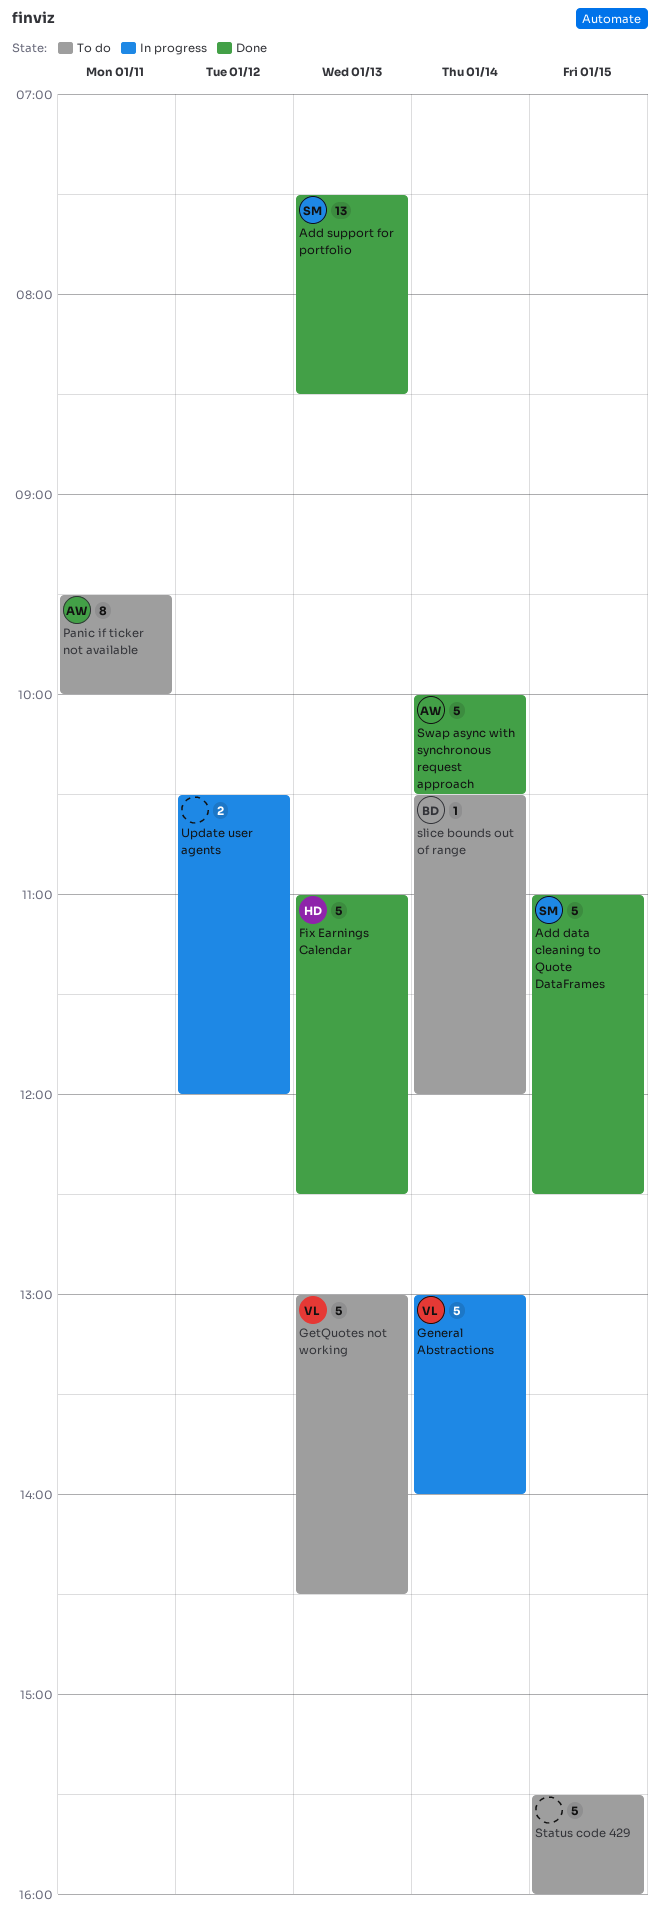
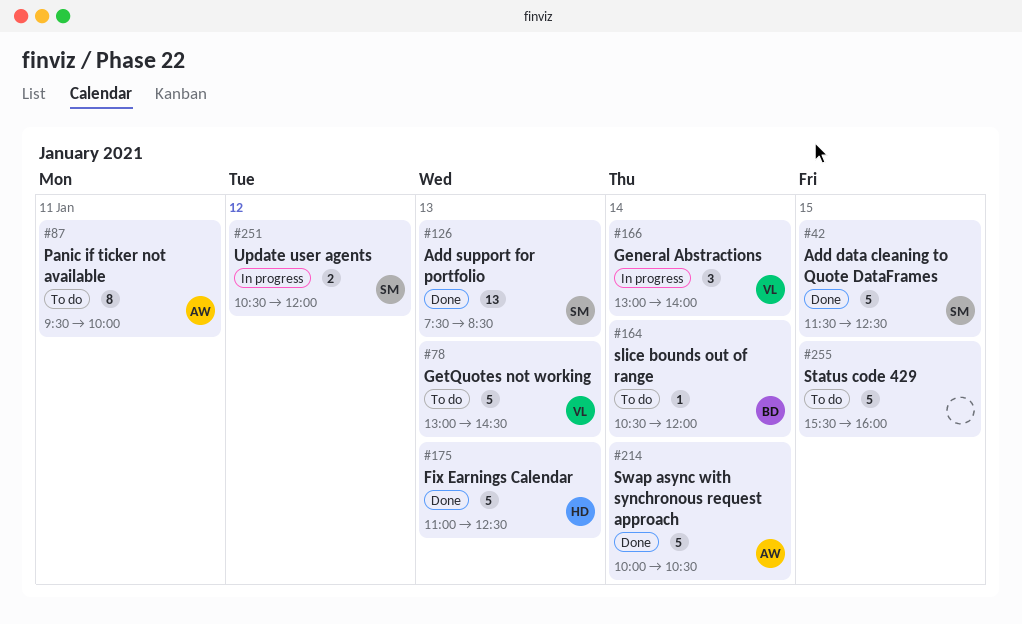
Add data cleaning to Quote DataFrames, begins: 11:00 -> 11:30
General Abstractions, estimate: 5 -> 3
Update user agents, owner: none -> SM

